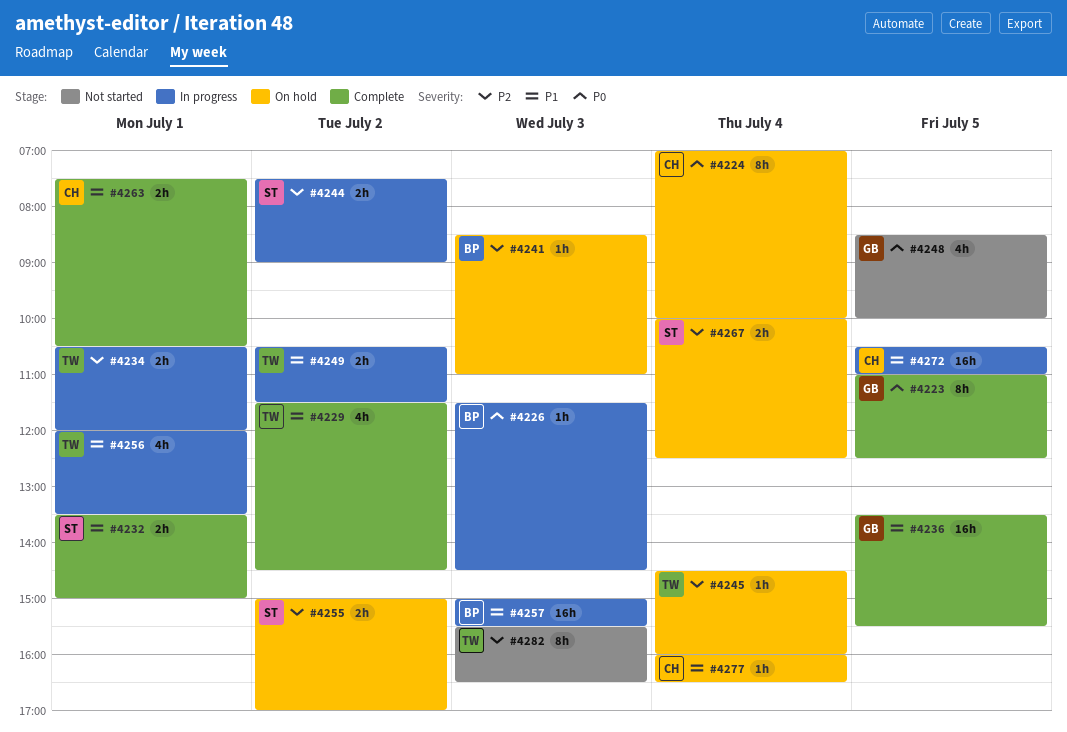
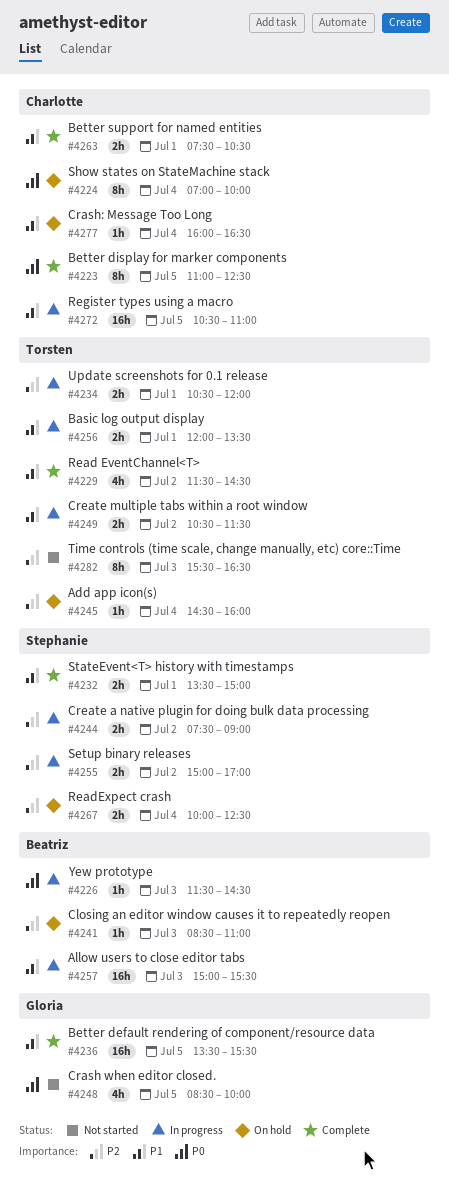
#4223, owner: Gloria -> Charlotte
#4255, status: On hold -> In progress
#4256, estimate: 4h -> 2h

